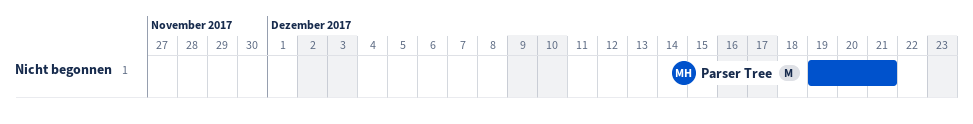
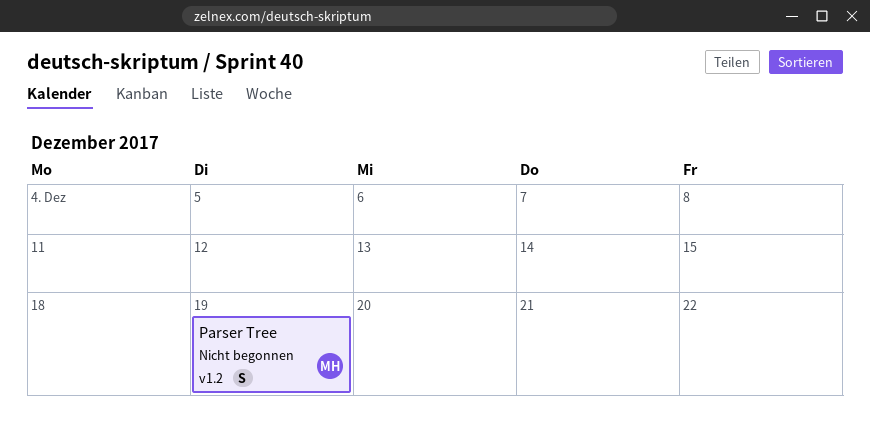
Parser Tree, estimate: M -> S
Parser Tree, due: Dec 21 -> Dec 19

